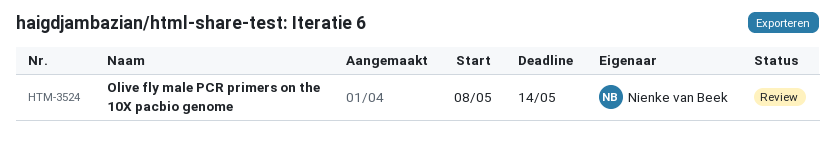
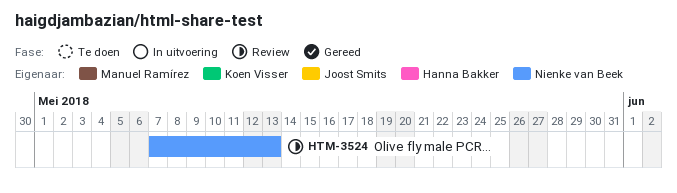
HTM-3524, start: May 8 -> May 7
HTM-3524, due: May 14 -> May 13

